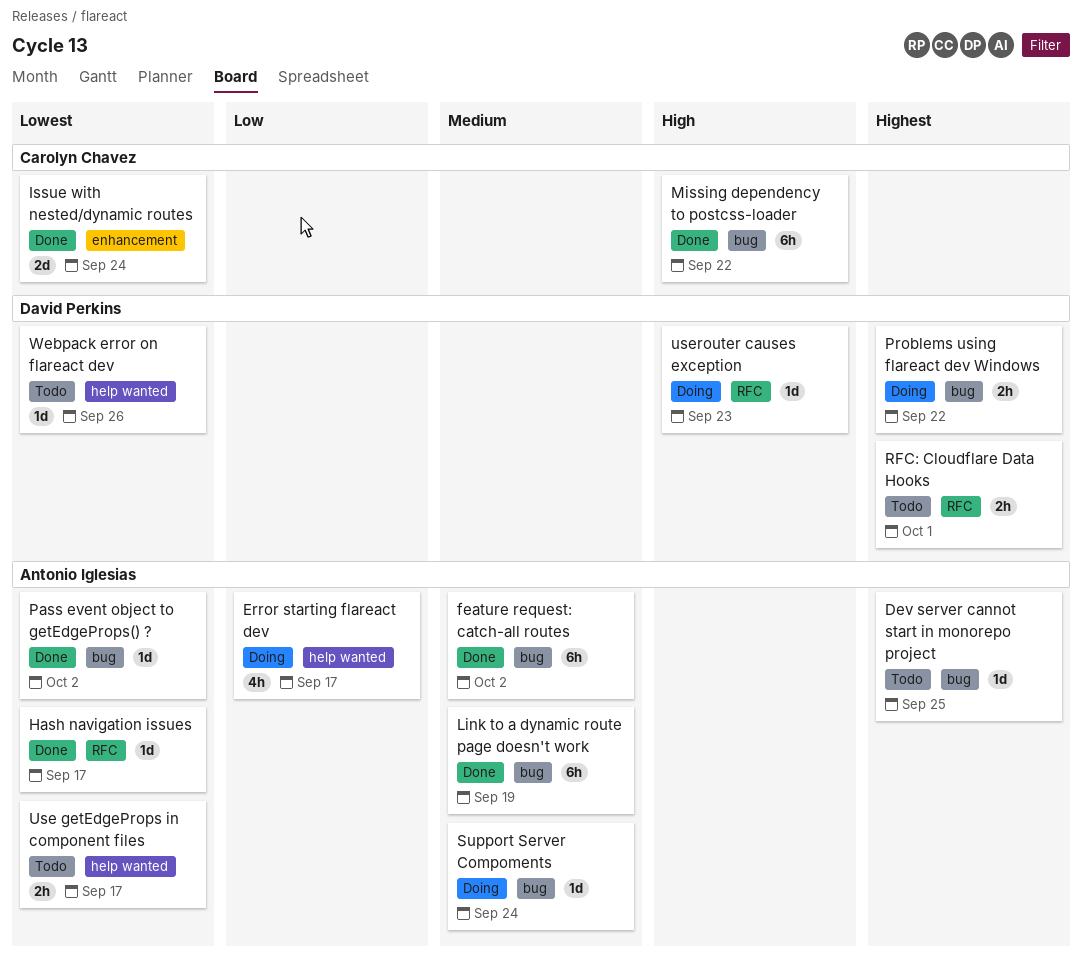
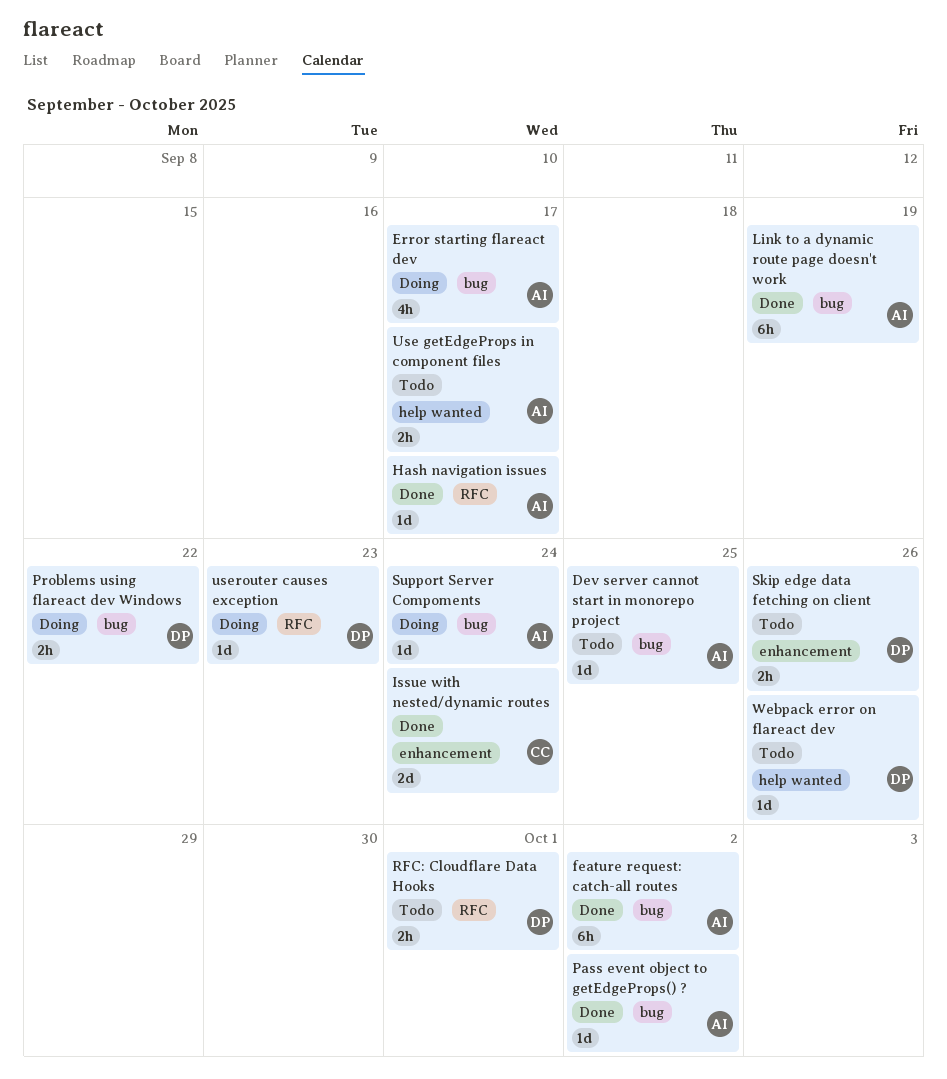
Error starting flareact dev, label: help wanted -> bug
Missing dependency to postcss-loader: present -> none
Skip edge data fetching on client: none -> present

